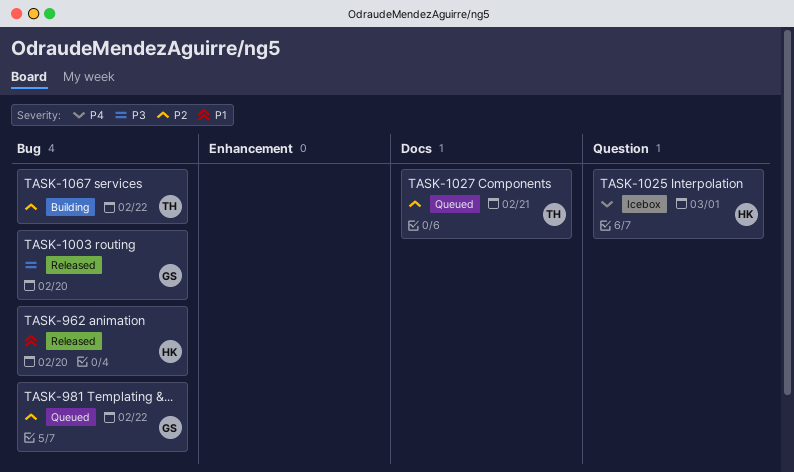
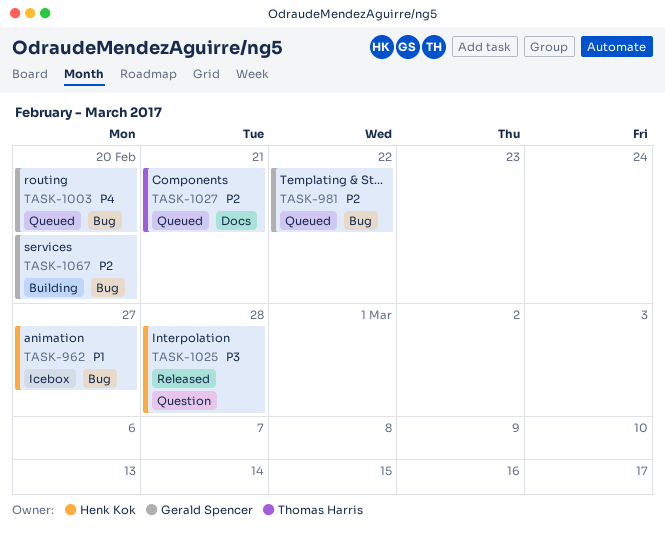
TASK-962, status: Released -> Icebox
TASK-962, due: Feb 20 -> Feb 27
TASK-1003, status: Released -> Queued
TASK-1003, priority: P3 -> P4
TASK-1025, status: Icebox -> Released
TASK-1025, priority: P4 -> P3
TASK-1025, due: Mar 1 -> Feb 28
TASK-1067, owner: Thomas Harris -> Gerald Spencer
TASK-1067, due: Feb 22 -> Feb 20

